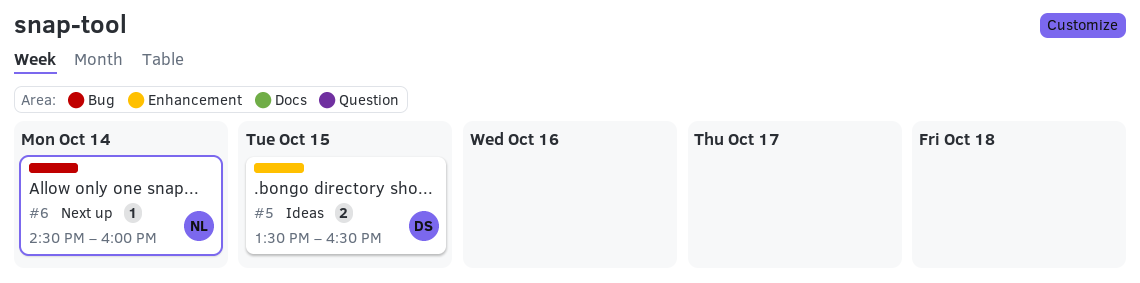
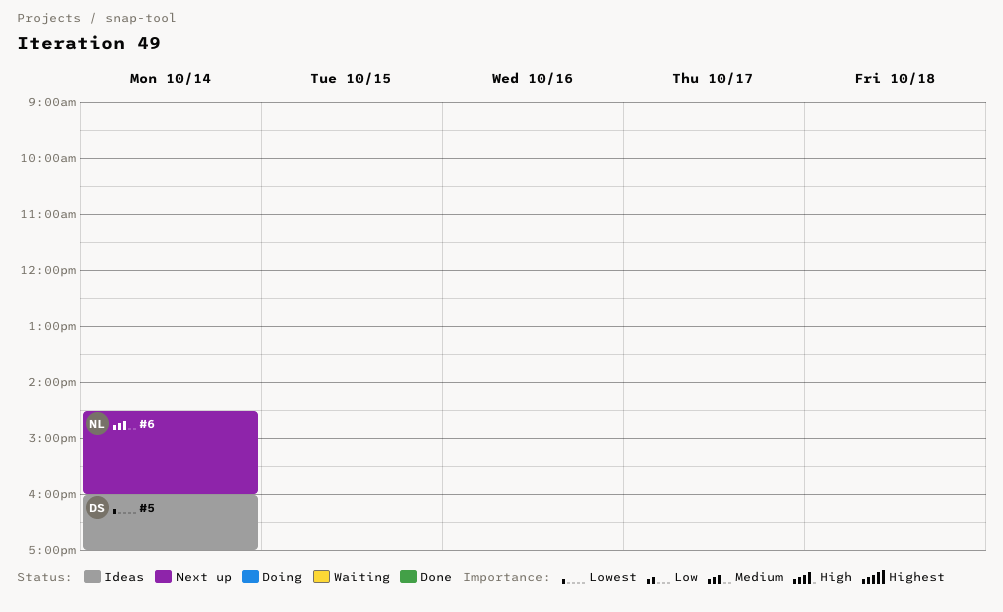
#5, day: Oct 15 -> Oct 14
#5, begins: 13:30 -> 16:00
#5, ends: 16:30 -> 17:00

